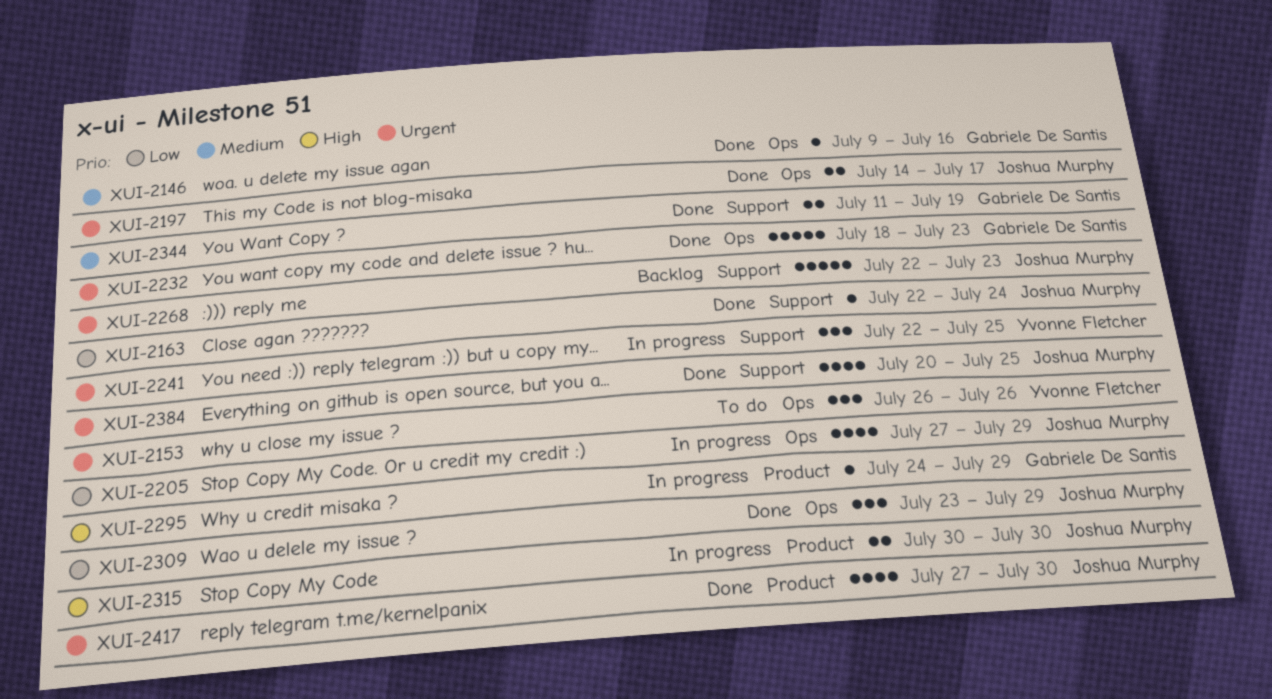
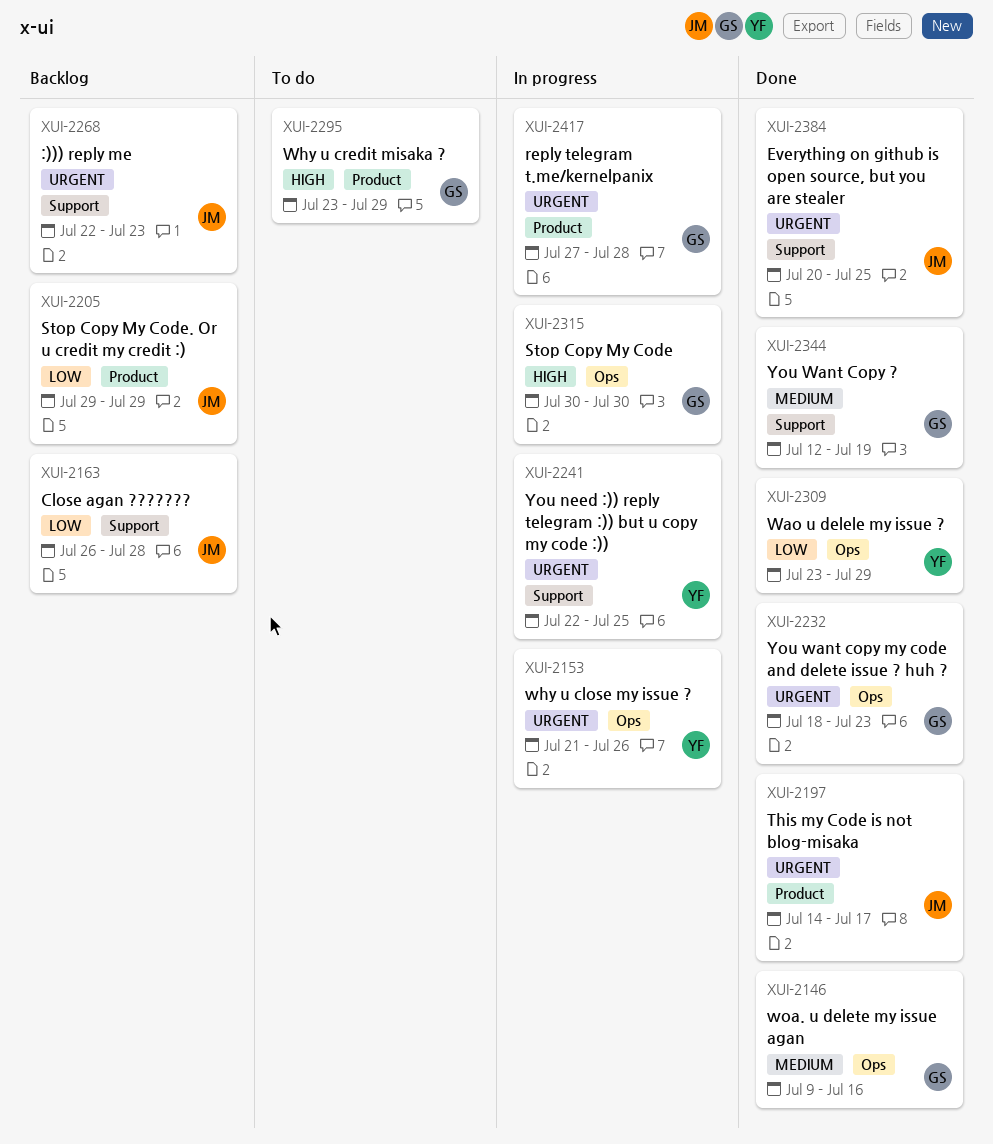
XUI-2153, status: To do -> In progress
XUI-2153, start: Jul 26 -> Jul 21
XUI-2163, status: Done -> Backlog
XUI-2163, start: Jul 22 -> Jul 26
XUI-2163, due: Jul 24 -> Jul 28
XUI-2197, label: Ops -> Product
XUI-2205, status: In progress -> Backlog
XUI-2205, label: Ops -> Product
XUI-2205, start: Jul 27 -> Jul 29
XUI-2295, status: In progress -> To do
XUI-2295, start: Jul 24 -> Jul 23
XUI-2309, owner: Joshua Murphy -> Yvonne Fletcher
XUI-2315, owner: Joshua Murphy -> Gabriele De Santis
XUI-2315, label: Product -> Ops
XUI-2344, start: Jul 11 -> Jul 12
XUI-2417, status: Done -> In progress
XUI-2417, owner: Joshua Murphy -> Gabriele De Santis
XUI-2417, due: Jul 30 -> Jul 28

